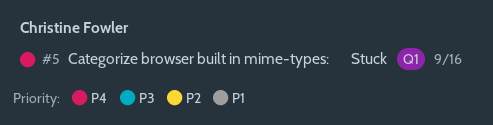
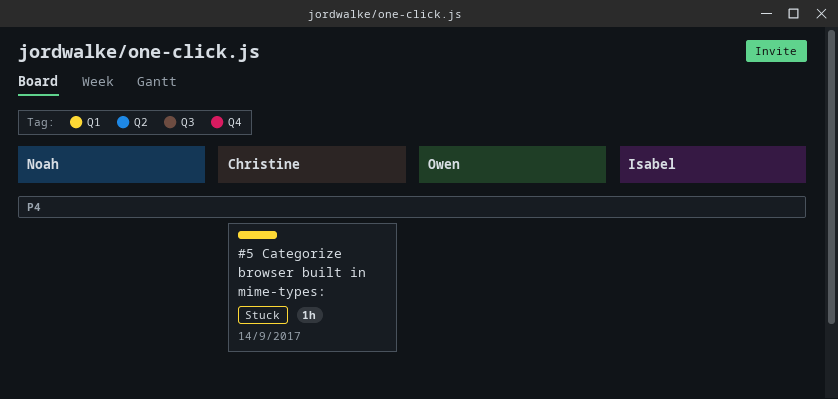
#5, due: Sep 16 -> Sep 14

